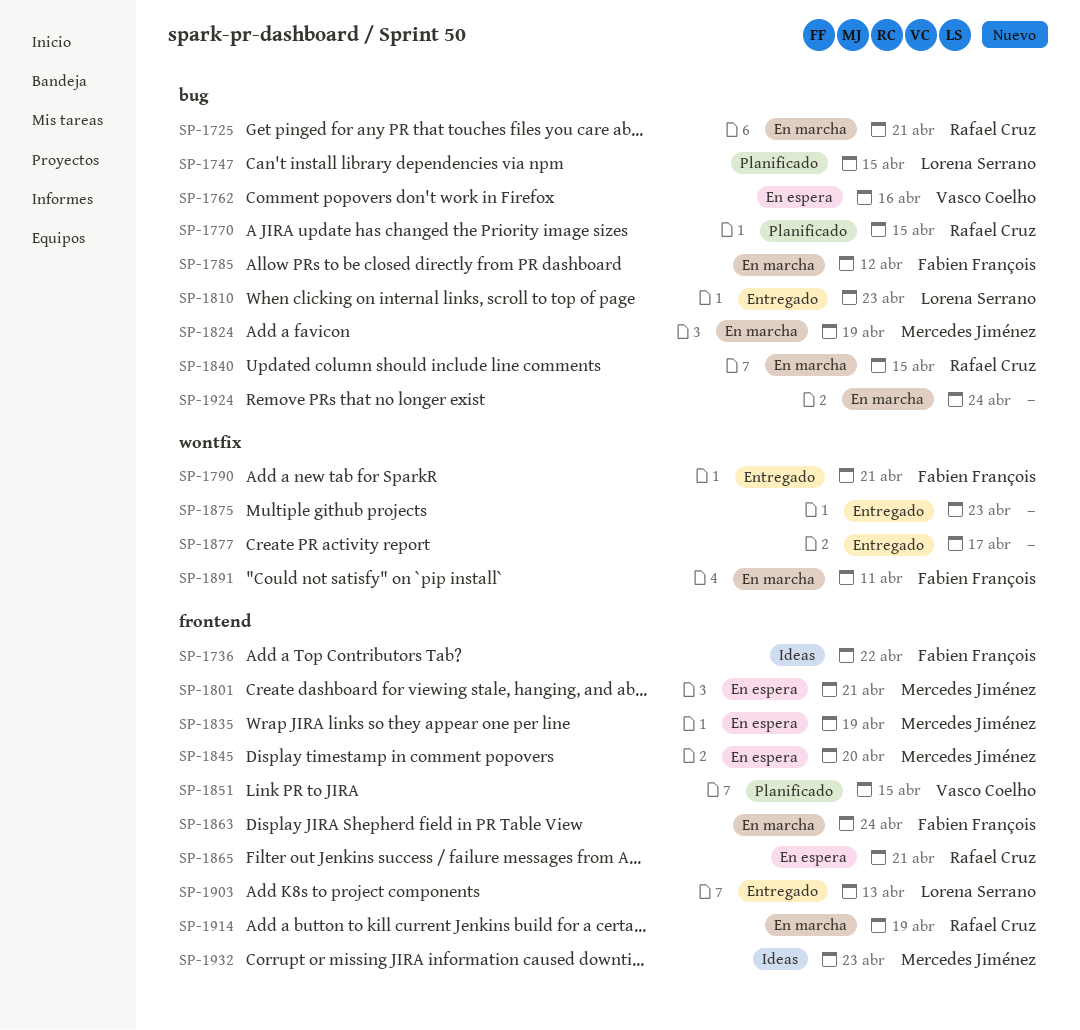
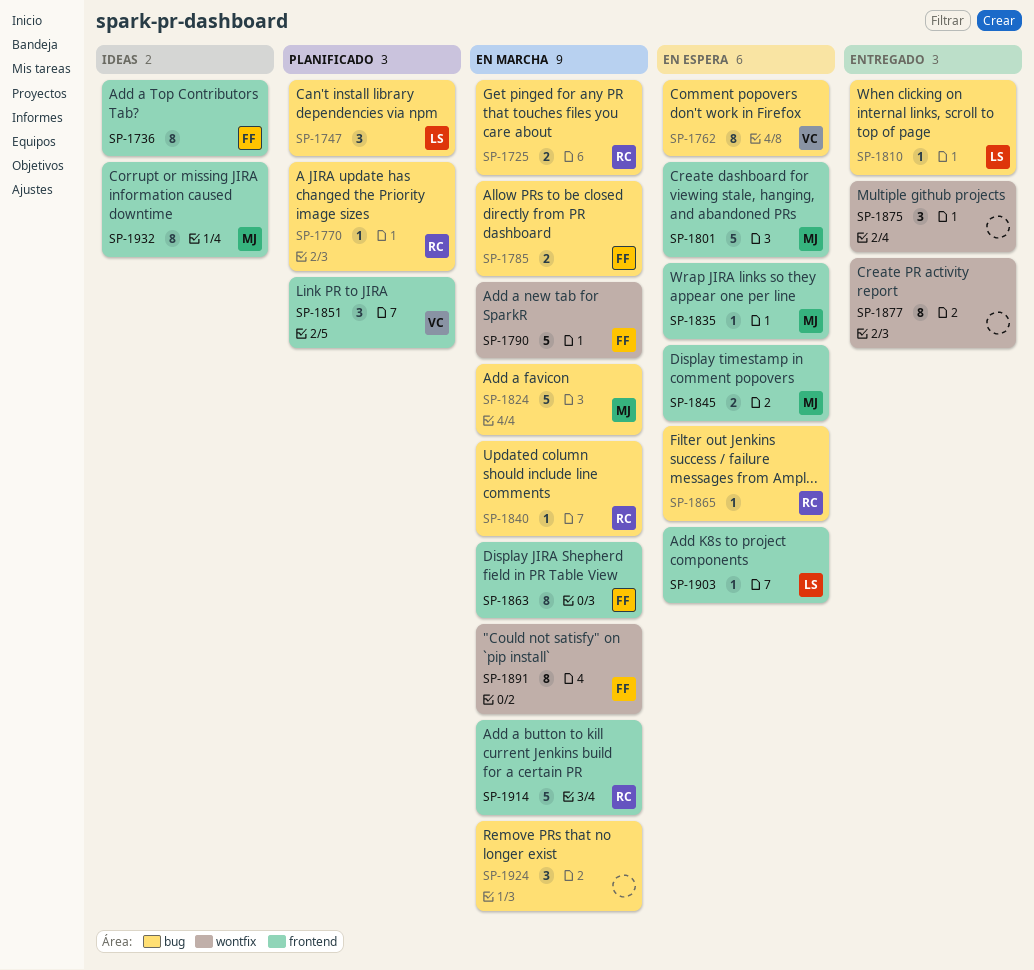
SP-1790, status: Entregado -> En marcha
SP-1865, label: frontend -> bug
SP-1903, status: Entregado -> En espera

